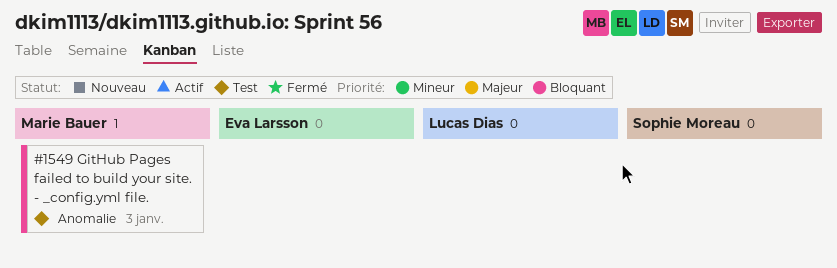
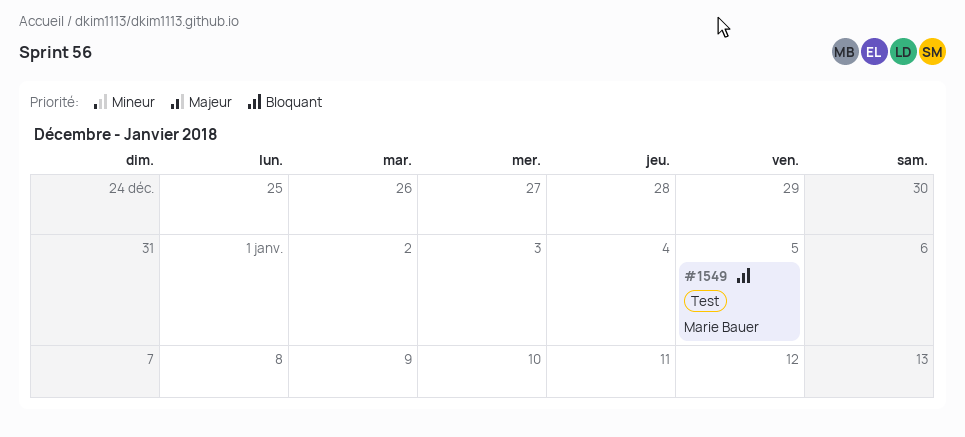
#1549, due: Jan 3 -> Jan 5

